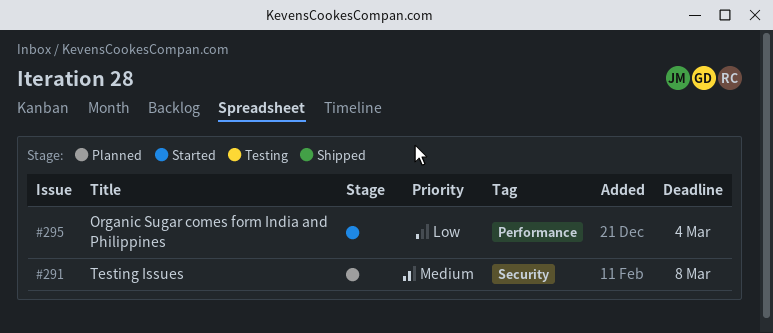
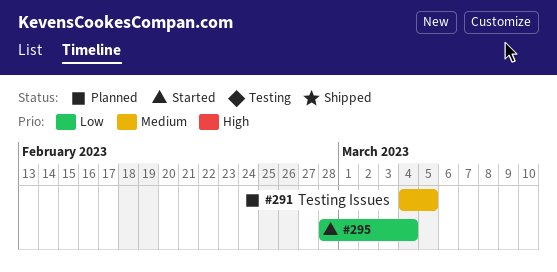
#291, due: Mar 8 -> Mar 5

